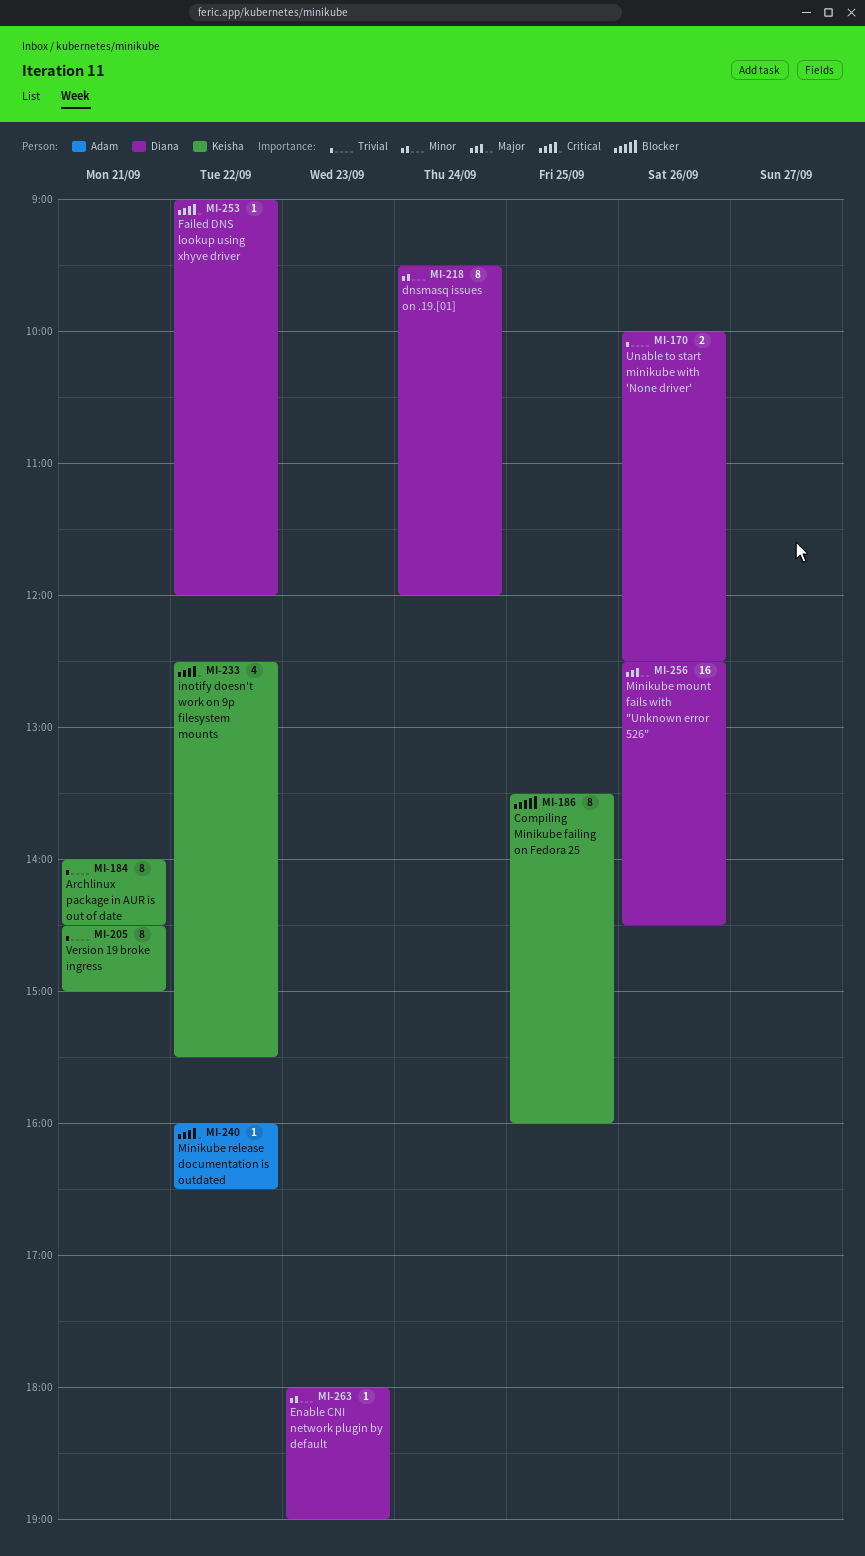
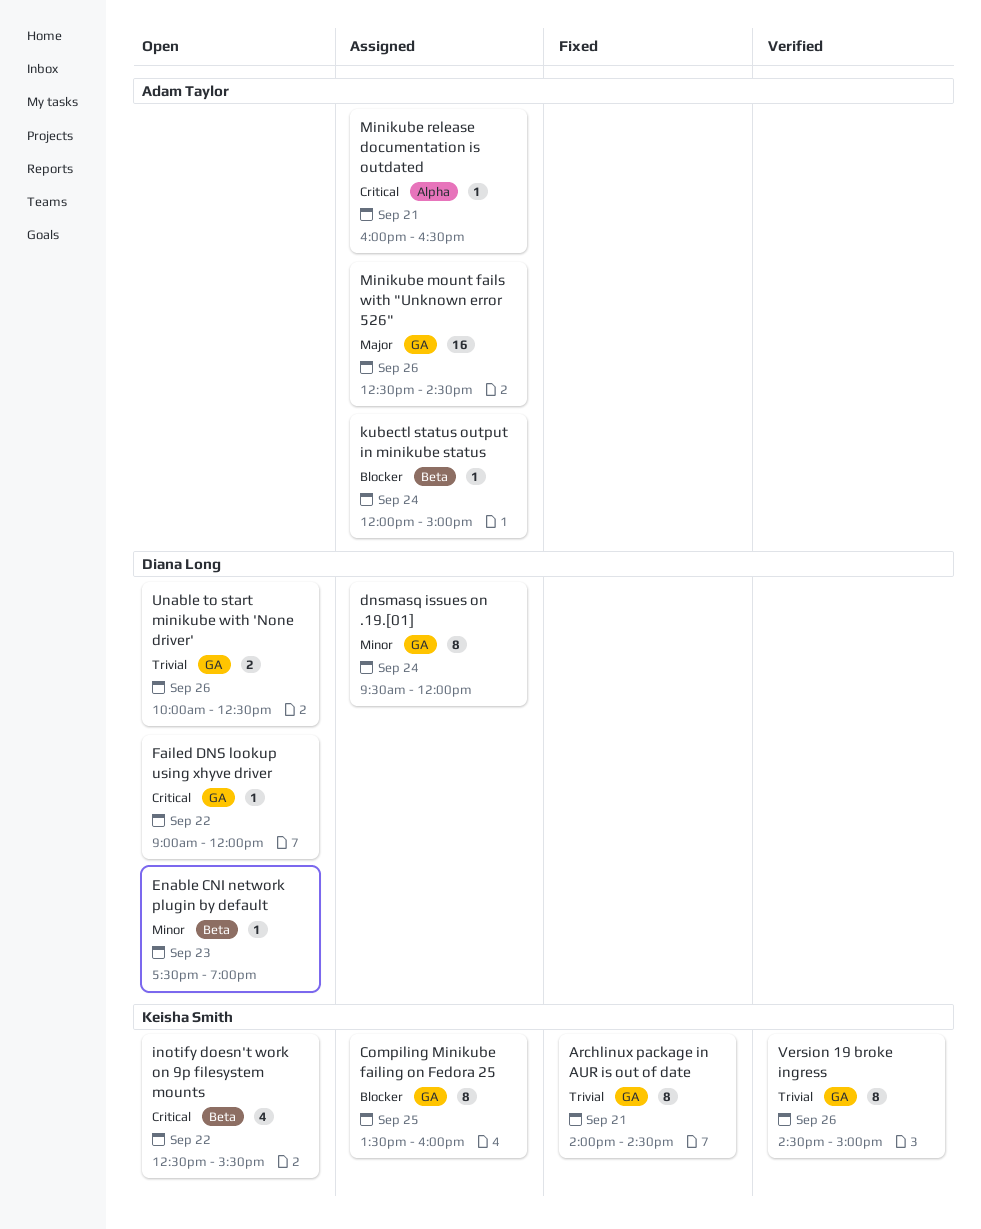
Enable CNI network plugin by default, begins: 18:00 -> 17:30
kubectl status output in minikube status: none -> present
Minikube mount fails with "Unknown error 526", owner: Diana Long -> Adam Taylor
Minikube release documentation is outdated, day: Sep 22 -> Sep 21
Version 19 broke ingress, day: Sep 21 -> Sep 26

